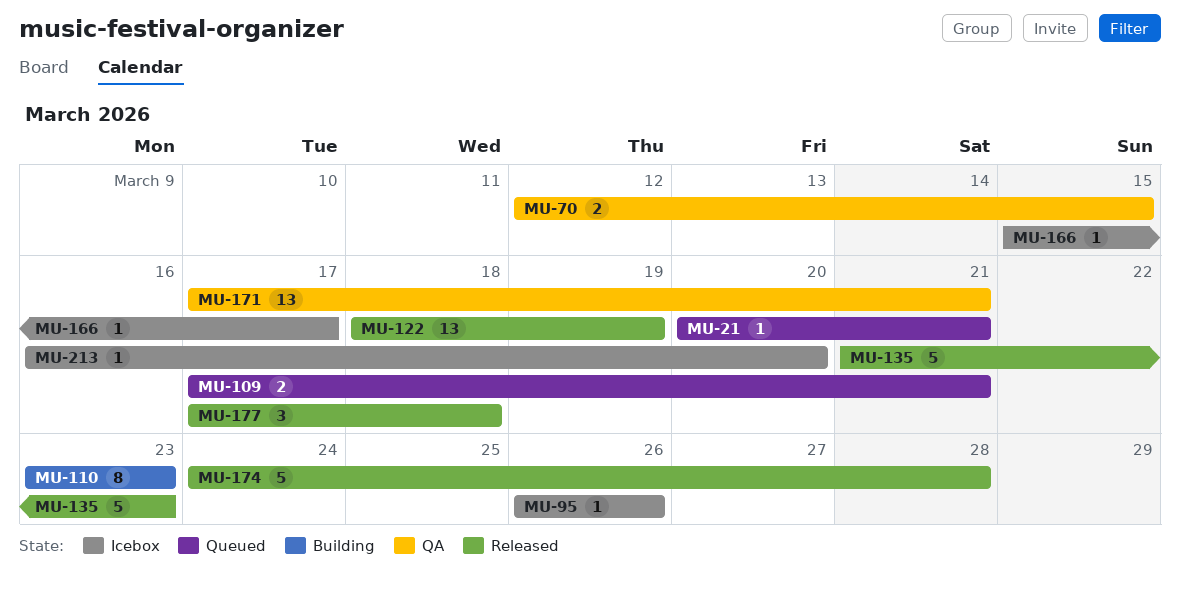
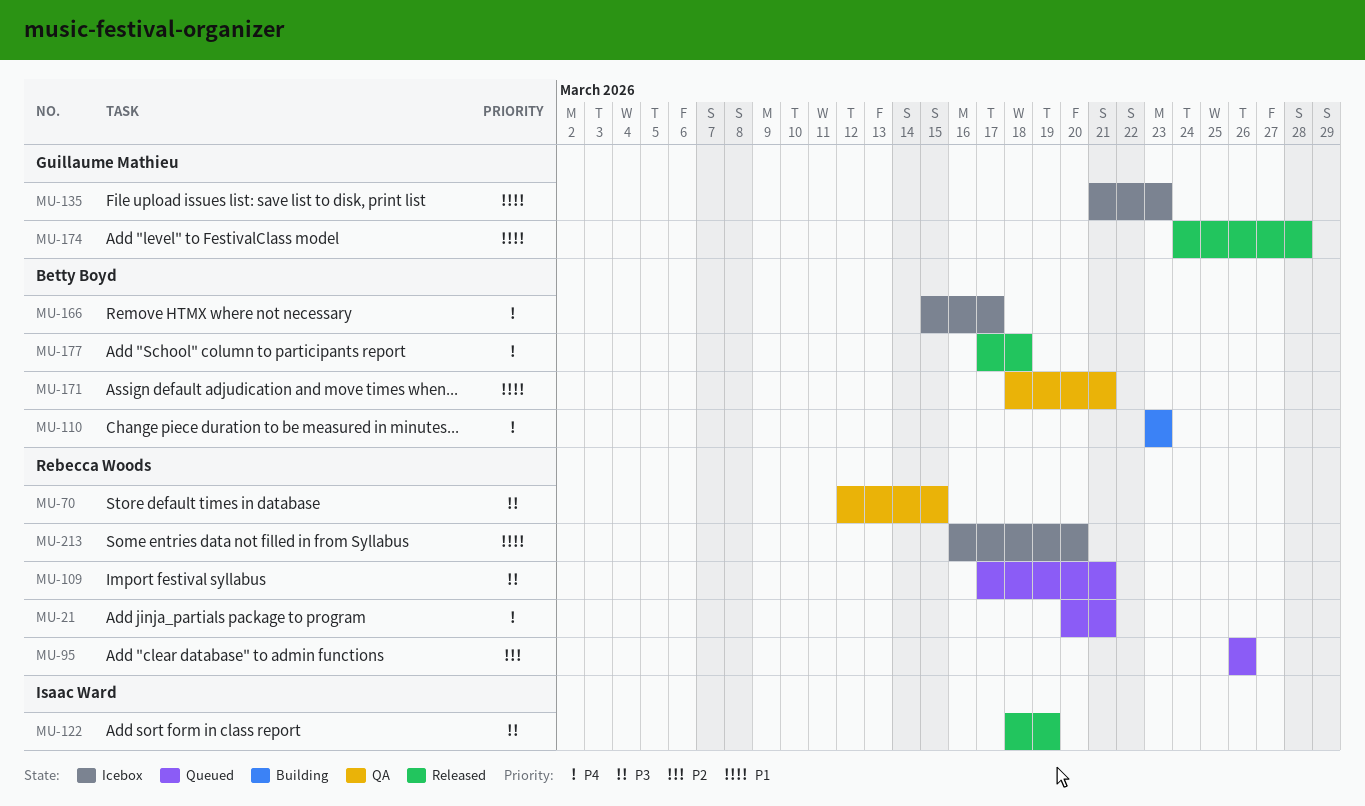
MU-95, status: Icebox -> Queued
MU-135, status: Released -> Icebox
MU-171, start: Mar 17 -> Mar 18

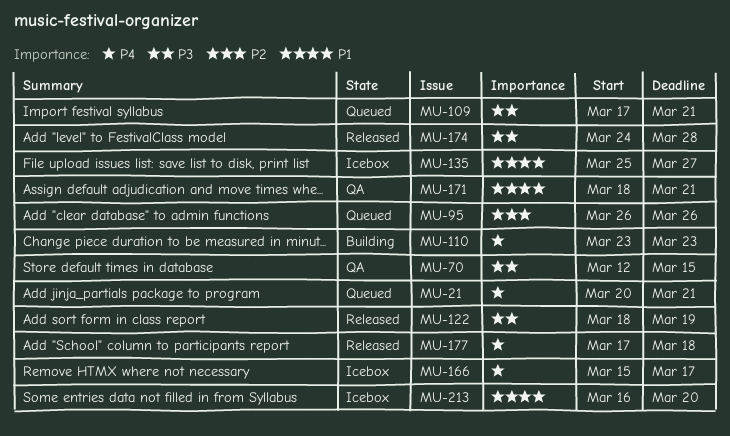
MU-135, start: Mar 21 -> Mar 25
MU-135, due: Mar 23 -> Mar 27
MU-174, priority: P1 -> P3

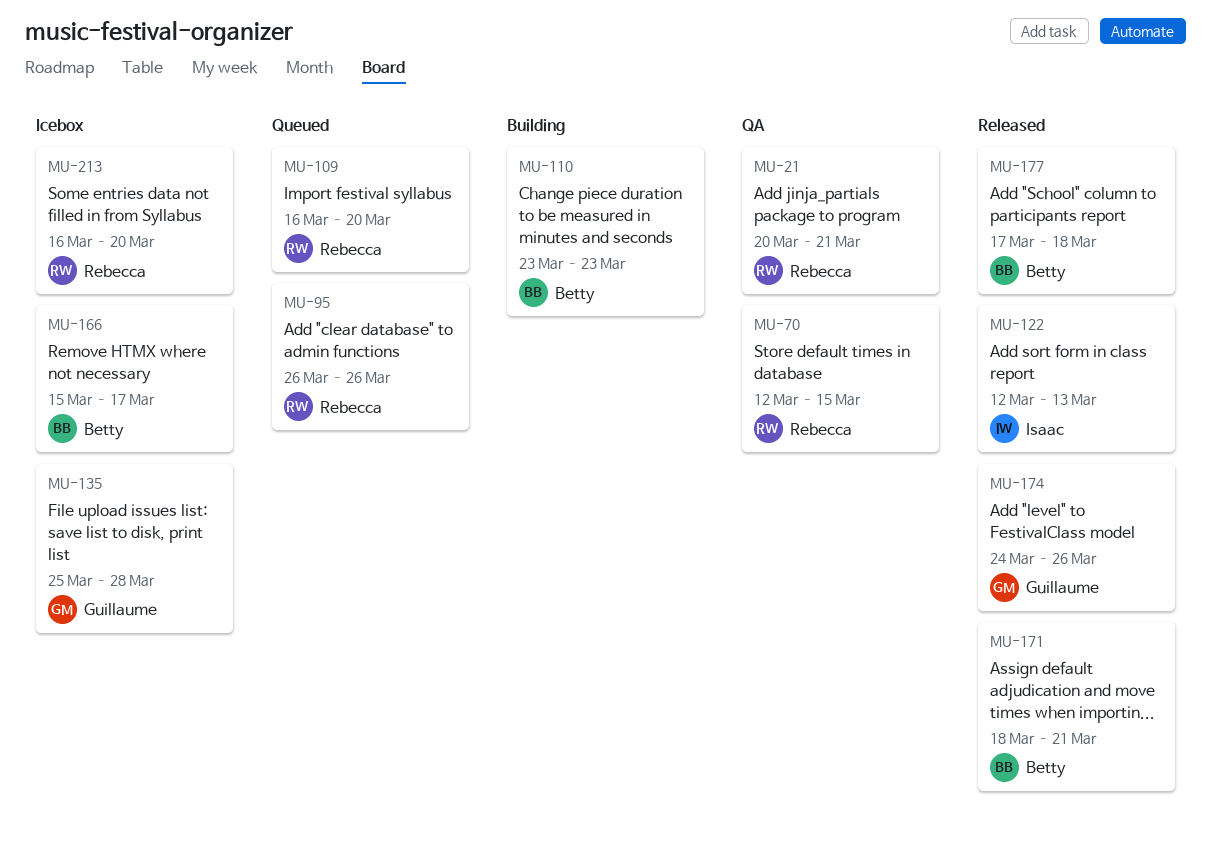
MU-21, status: Queued -> QA
MU-109, start: Mar 17 -> Mar 16
MU-109, due: Mar 21 -> Mar 20
MU-122, start: Mar 18 -> Mar 12
MU-122, due: Mar 19 -> Mar 13
MU-135, due: Mar 27 -> Mar 28
MU-171, status: QA -> Released
MU-174, due: Mar 28 -> Mar 26

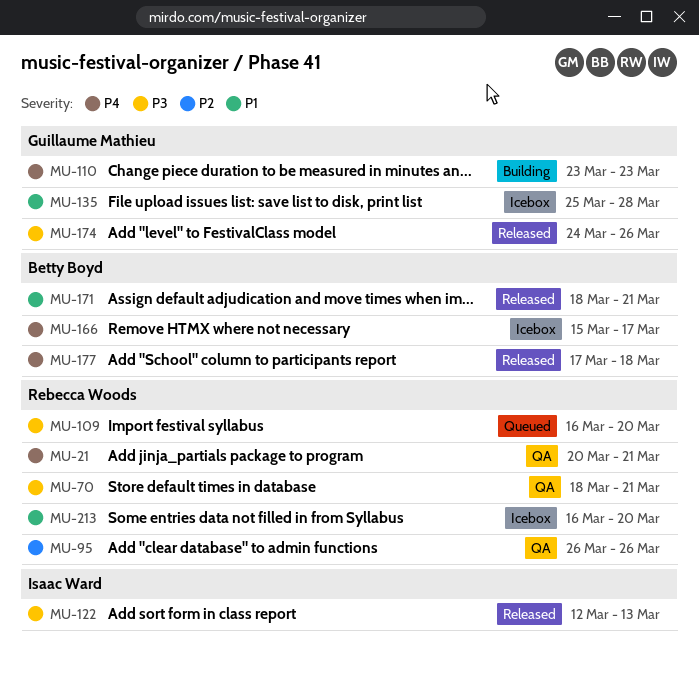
MU-70, start: Mar 12 -> Mar 18
MU-70, due: Mar 15 -> Mar 21
MU-95, status: Queued -> QA
MU-110, owner: Betty Boyd -> Guillaume Mathieu

